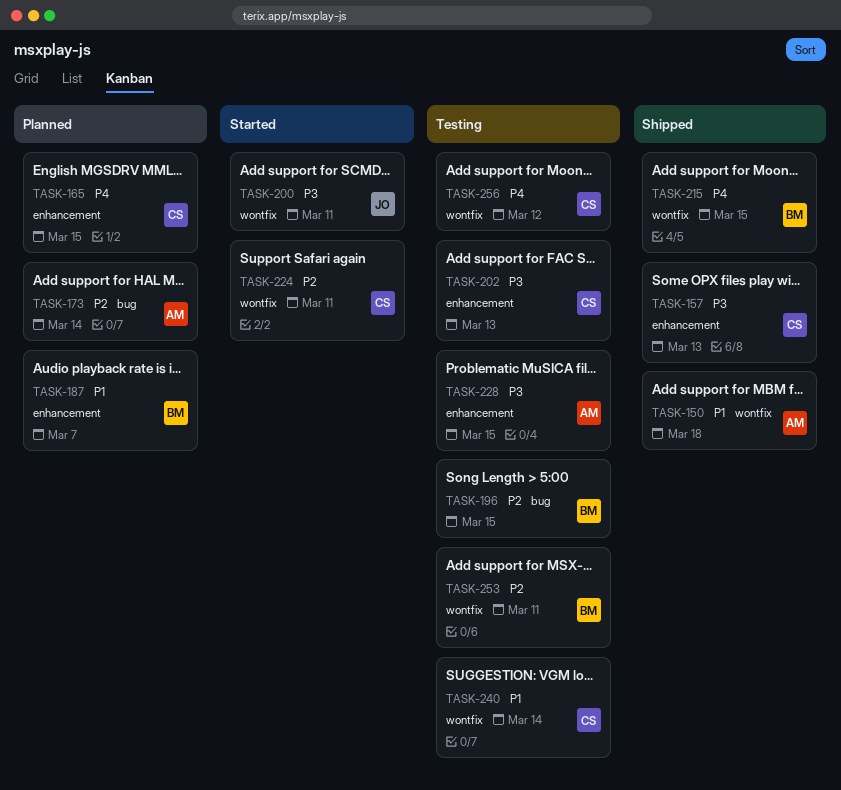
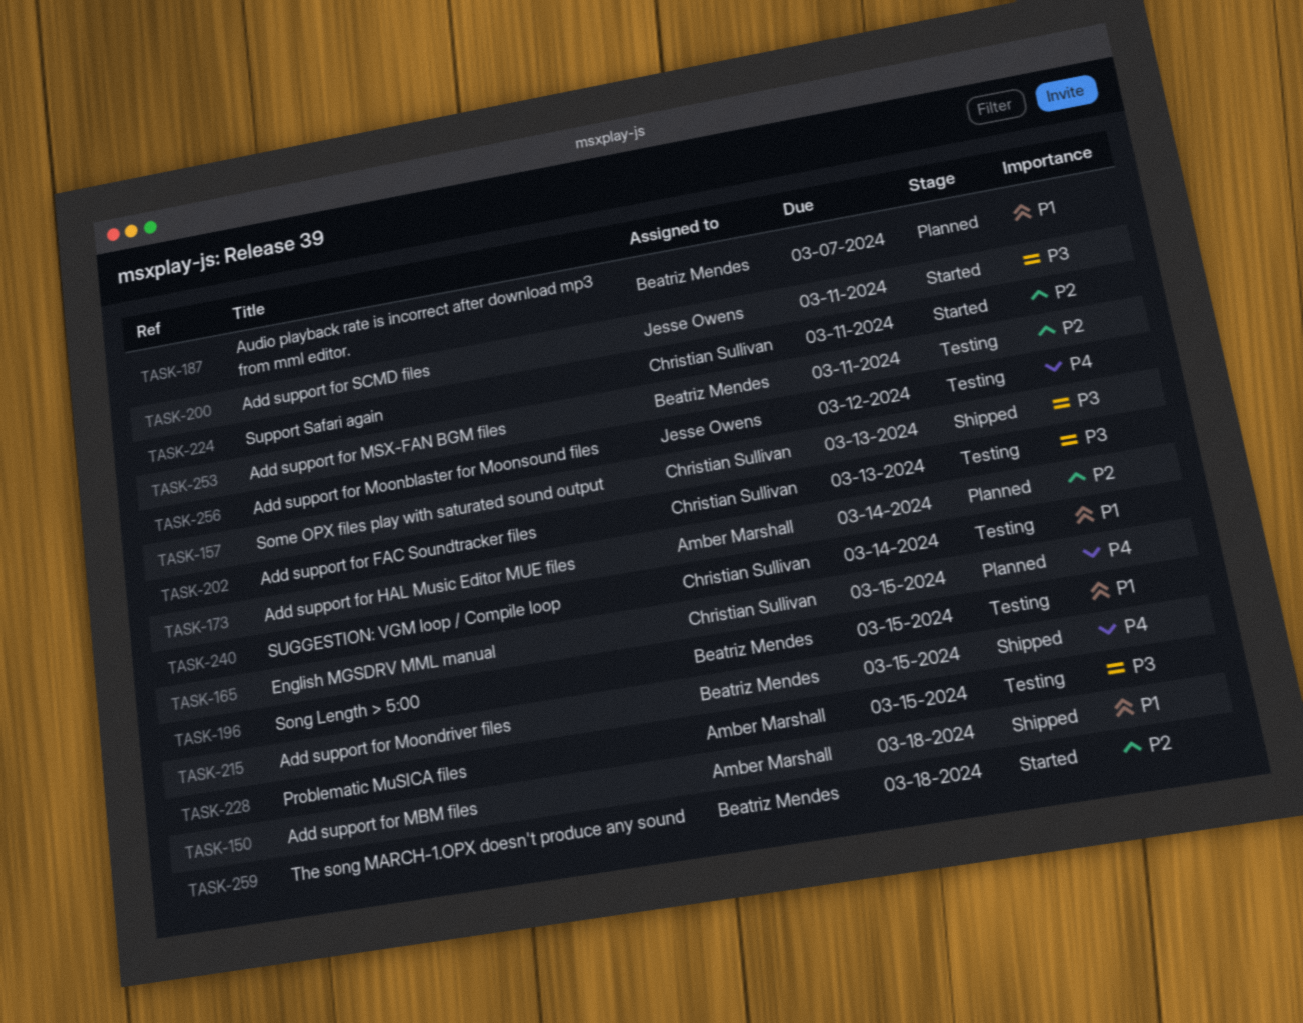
TASK-196, priority: P2 -> P1
TASK-256, owner: Christian Sullivan -> Jesse Owens
TASK-259: none -> present

